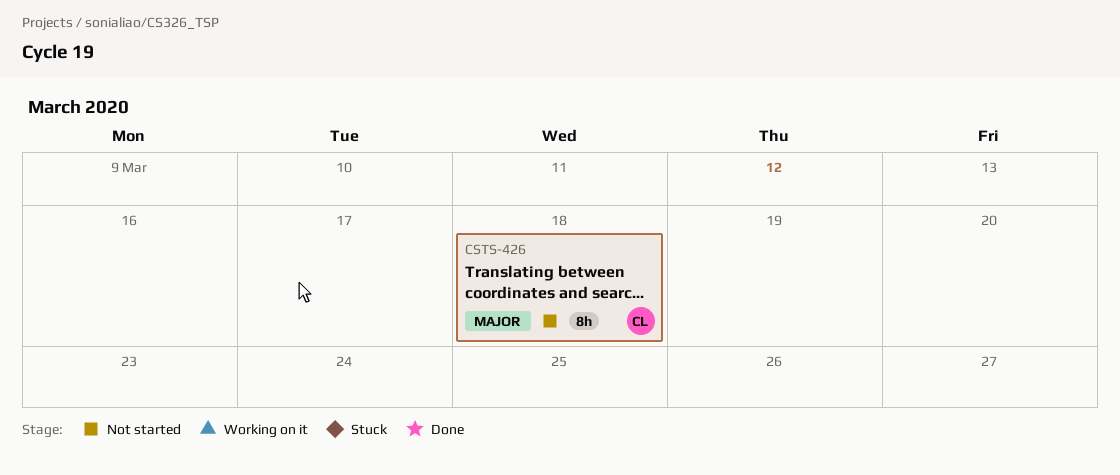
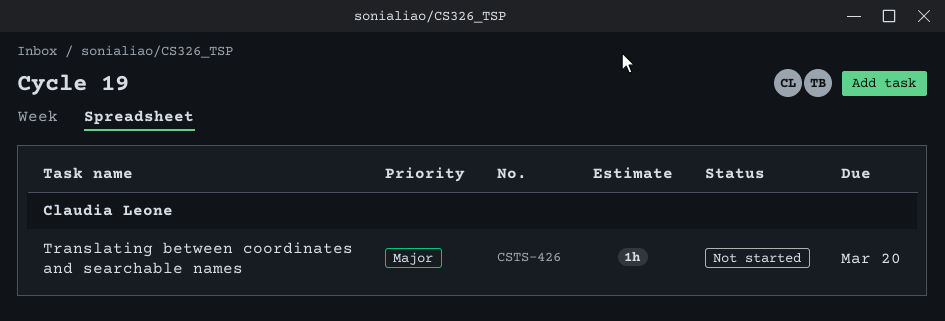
CSTS-426, estimate: 8h -> 1h
CSTS-426, due: Mar 18 -> Mar 20

